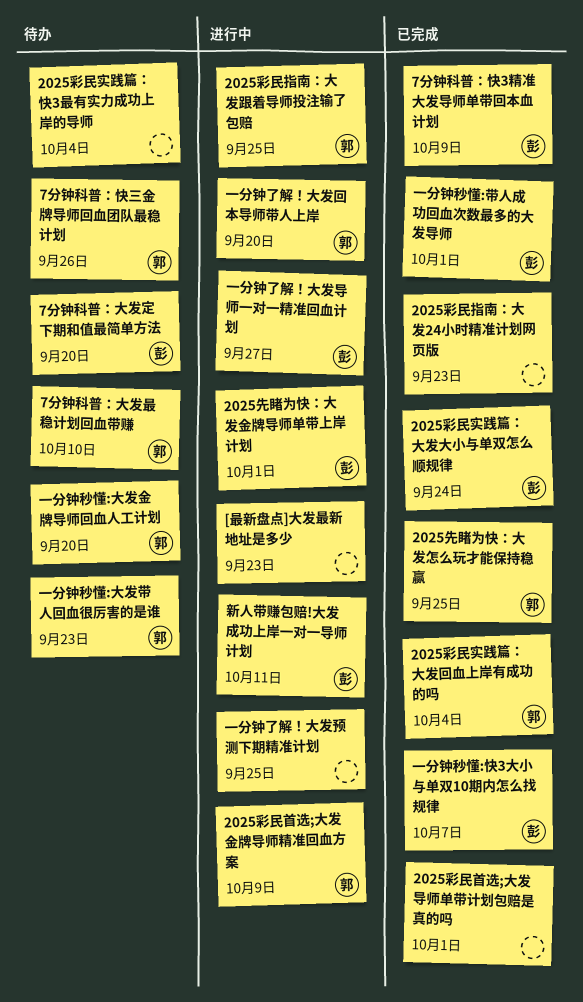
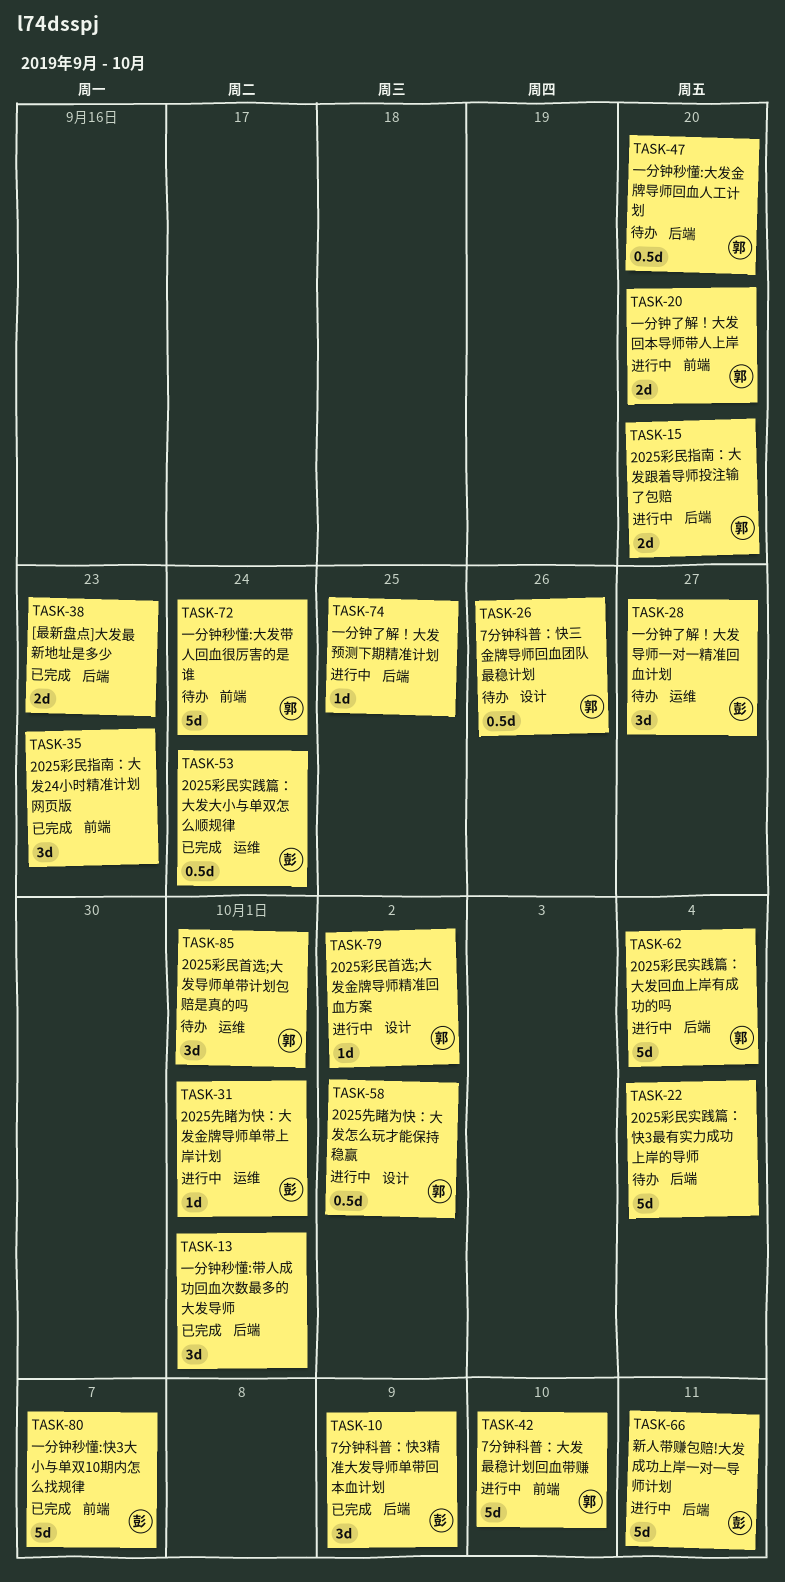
2025先睹为快：大发怎么玩才能保持稳赢, status: 已完成 -> 进行中
2025先睹为快：大发怎么玩才能保持稳赢, due: Sep 25 -> Oct 2
2025彩民实践篇：大发回血上岸有成功的吗, status: 已完成 -> 进行中
2025彩民指南：大发跟着导师投注输了包赔, due: Sep 25 -> Sep 20
2025彩民首选;大发导师单带计划包赔是真的吗, status: 已完成 -> 待办
2025彩民首选;大发导师单带计划包赔是真的吗, owner: none -> 郭
2025彩民首选;大发金牌导师精准回血方案, due: Oct 9 -> Oct 2
7分钟科普：大发定下期和值最简单方法: present -> none
7分钟科普：大发最稳计划回血带赚, status: 待办 -> 进行中
[最新盘点]大发最新地址是多少, status: 进行中 -> 已完成
一分钟了解！大发导师一对一精准回血计划, status: 进行中 -> 待办
一分钟秒懂:大发带人回血很厉害的是谁, due: Sep 23 -> Sep 24
一分钟秒懂:带人成功回血次数最多的大发导师, owner: 彭 -> none

